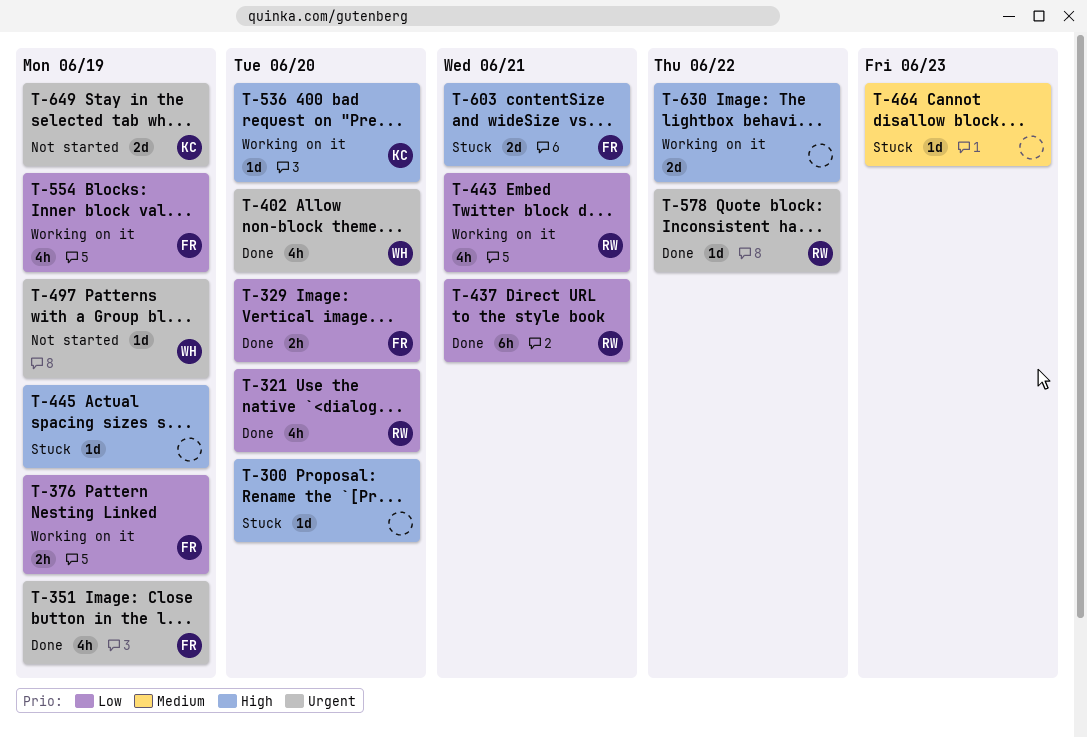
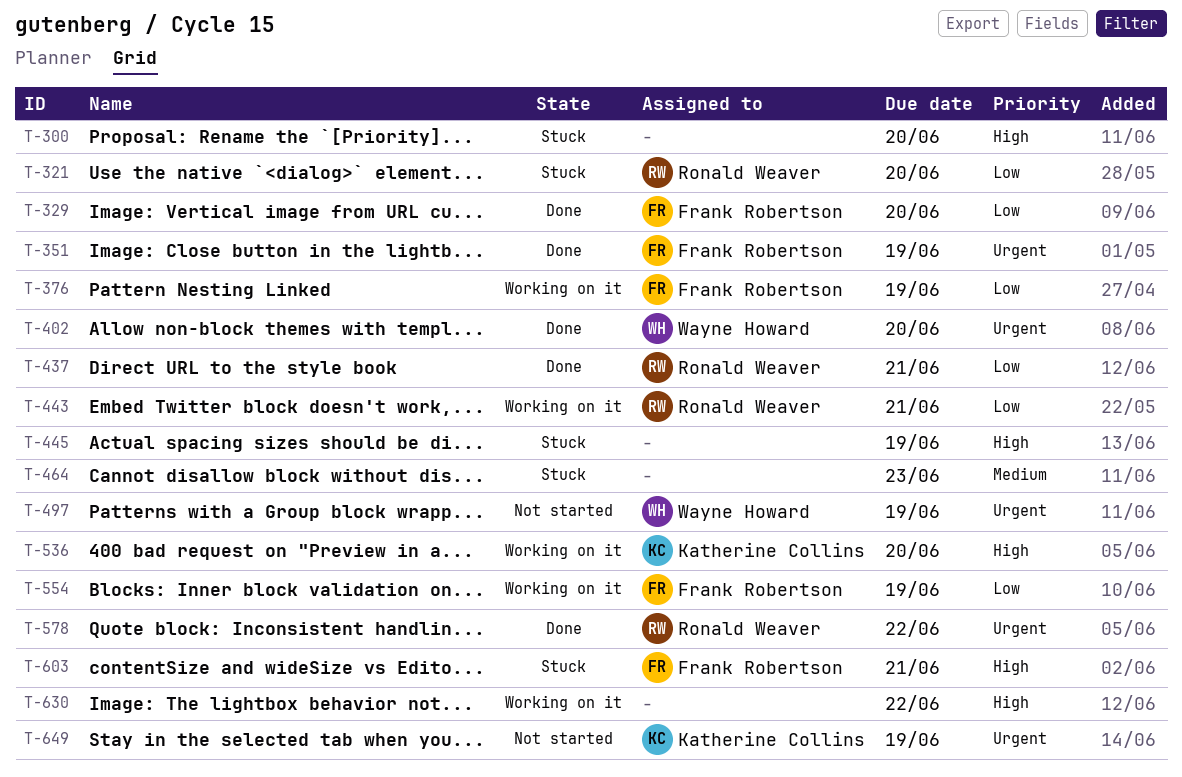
T-321, status: Done -> Stuck

